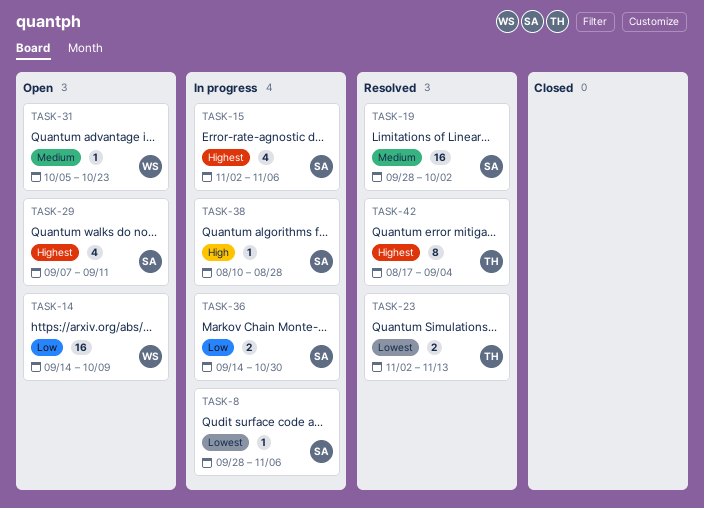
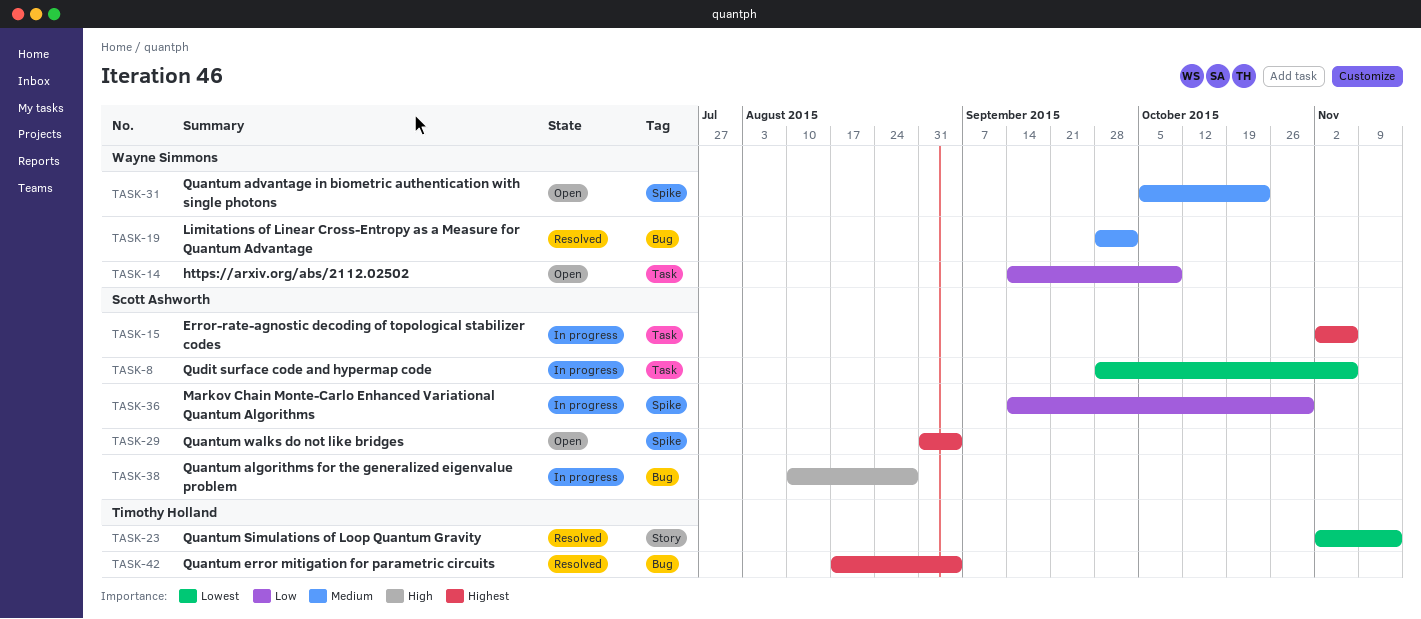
TASK-19, owner: Scott Ashworth -> Wayne Simmons
TASK-29, start: Sep 7 -> Aug 31
TASK-29, due: Sep 11 -> Sep 4

